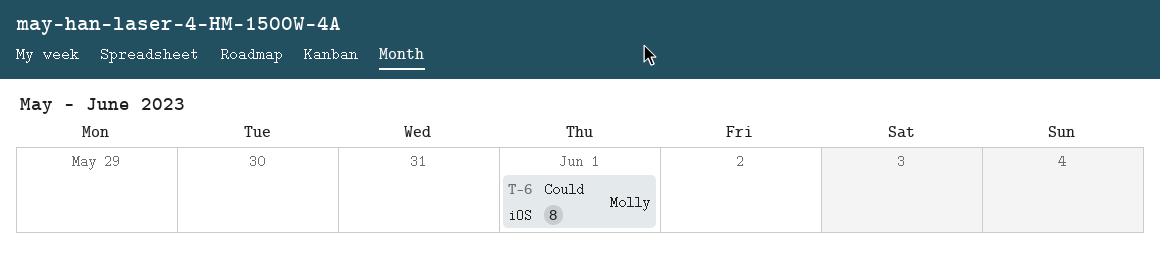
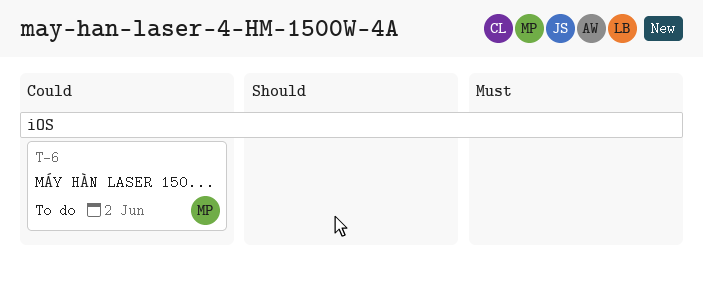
T-6, day: Jun 1 -> Jun 2

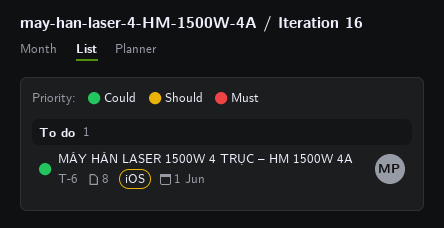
T-6, day: Jun 2 -> Jun 1

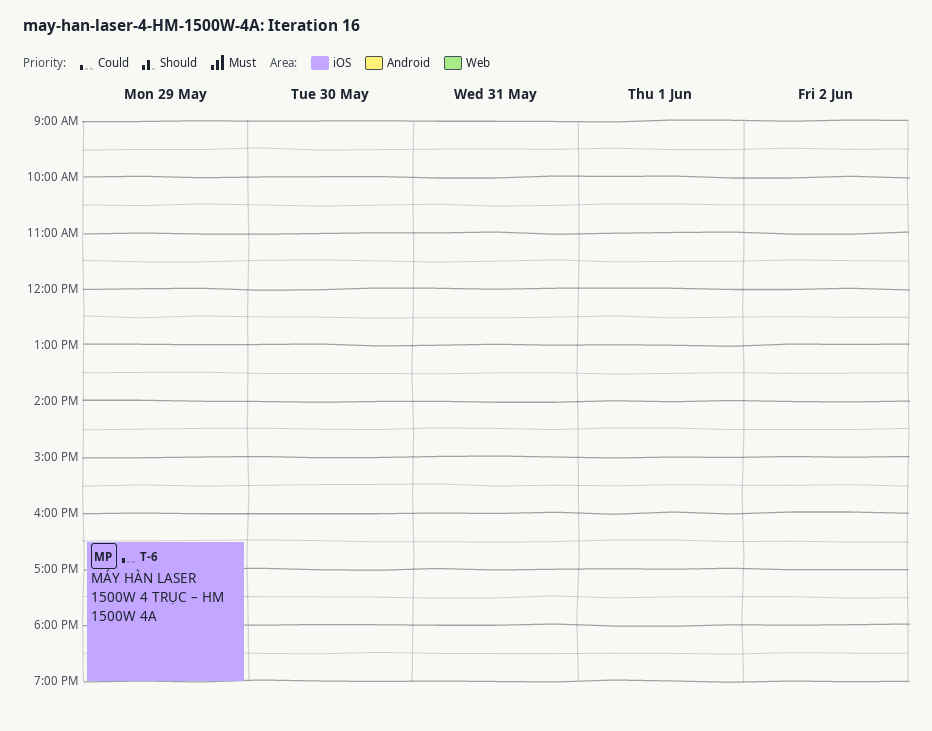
T-6, day: Jun 1 -> May 29

